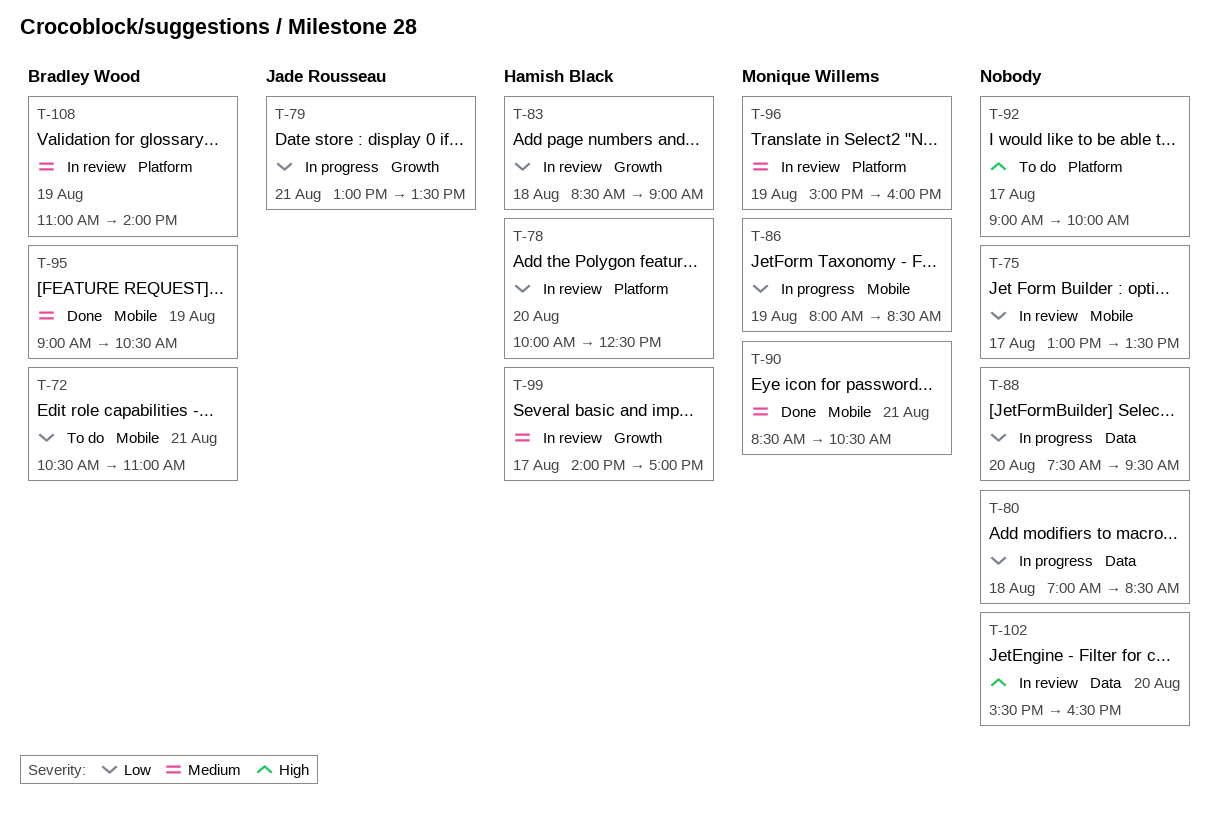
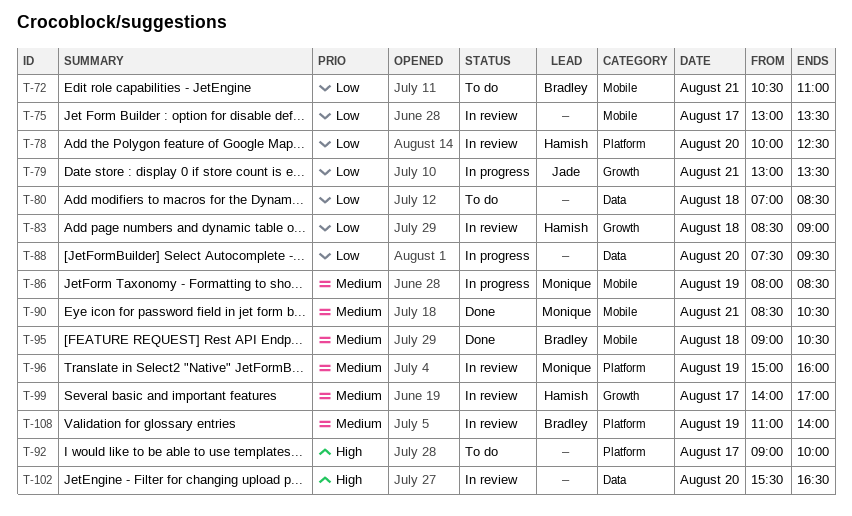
T-80, status: In progress -> To do
T-86, priority: Low -> Medium
T-95, day: Aug 19 -> Aug 18

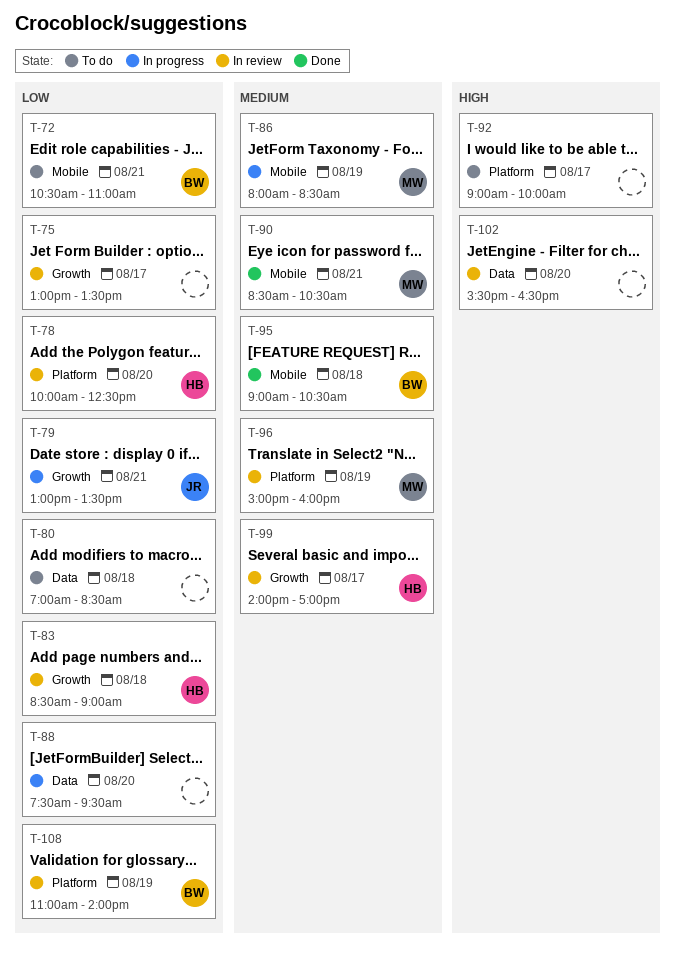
T-75, label: Mobile -> Growth
T-108, priority: Medium -> Low

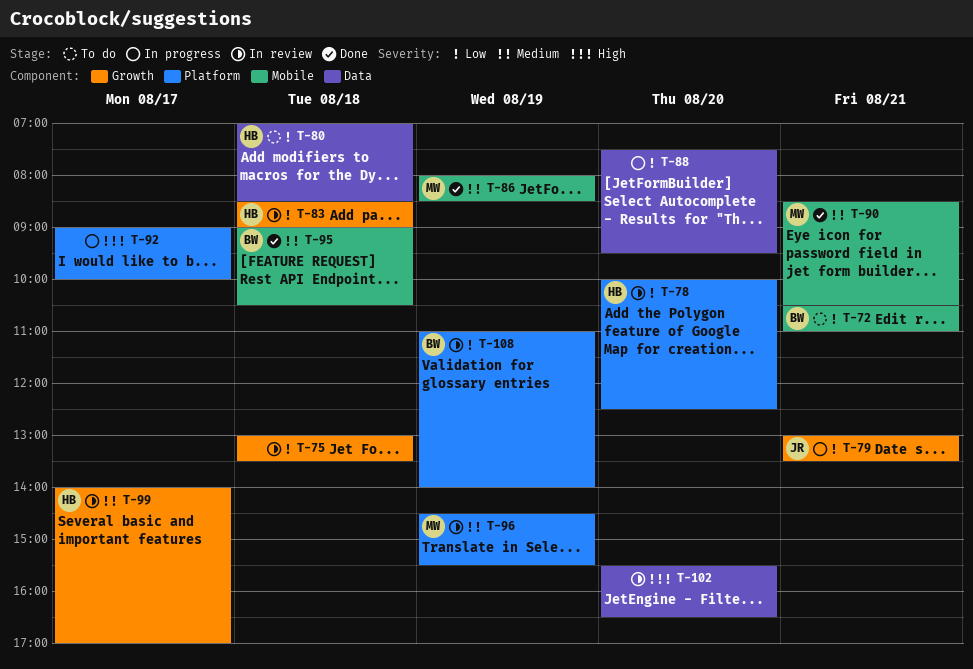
T-75, day: Aug 17 -> Aug 18
T-80, owner: none -> HB
T-86, status: In progress -> Done
T-92, status: To do -> In progress
T-96, begins: 15:00 -> 14:30
T-96, ends: 16:00 -> 15:30

